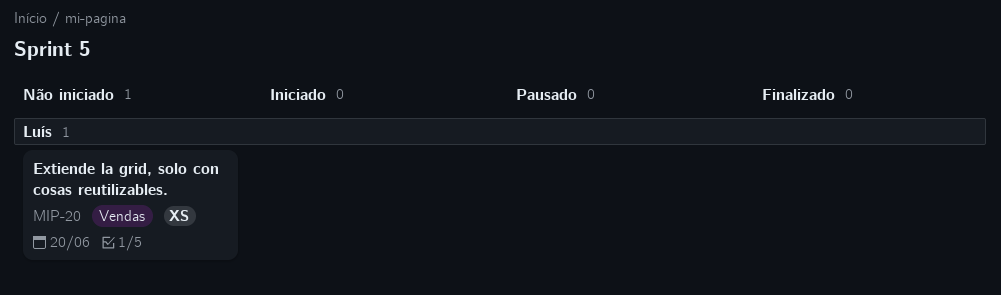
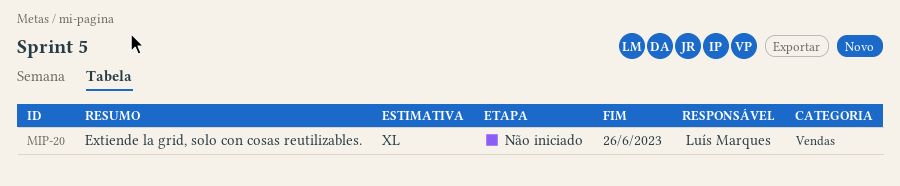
MIP-20, estimate: XS -> XL
MIP-20, due: Jun 20 -> Jun 26

